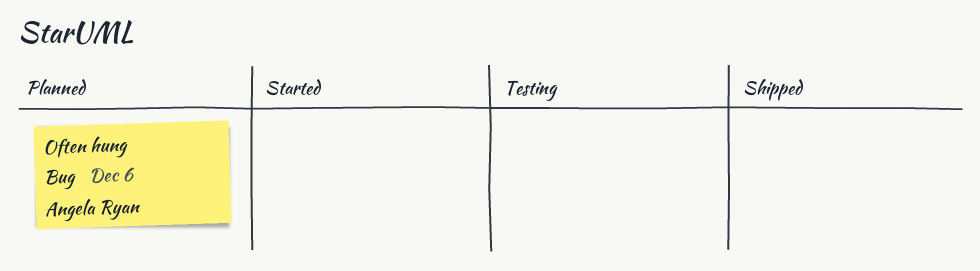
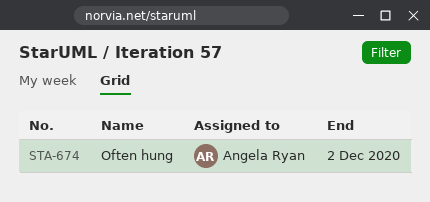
Often hung, due: Dec 6 -> Dec 2

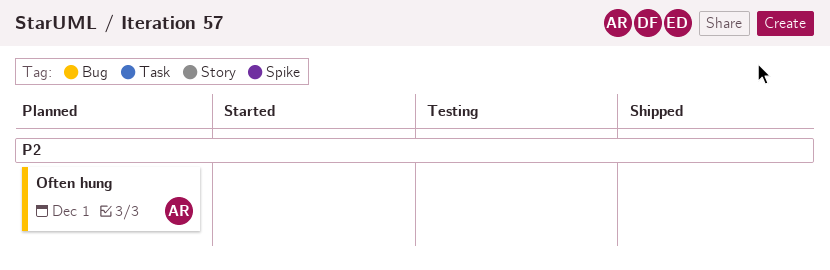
Often hung, due: Dec 2 -> Dec 1

